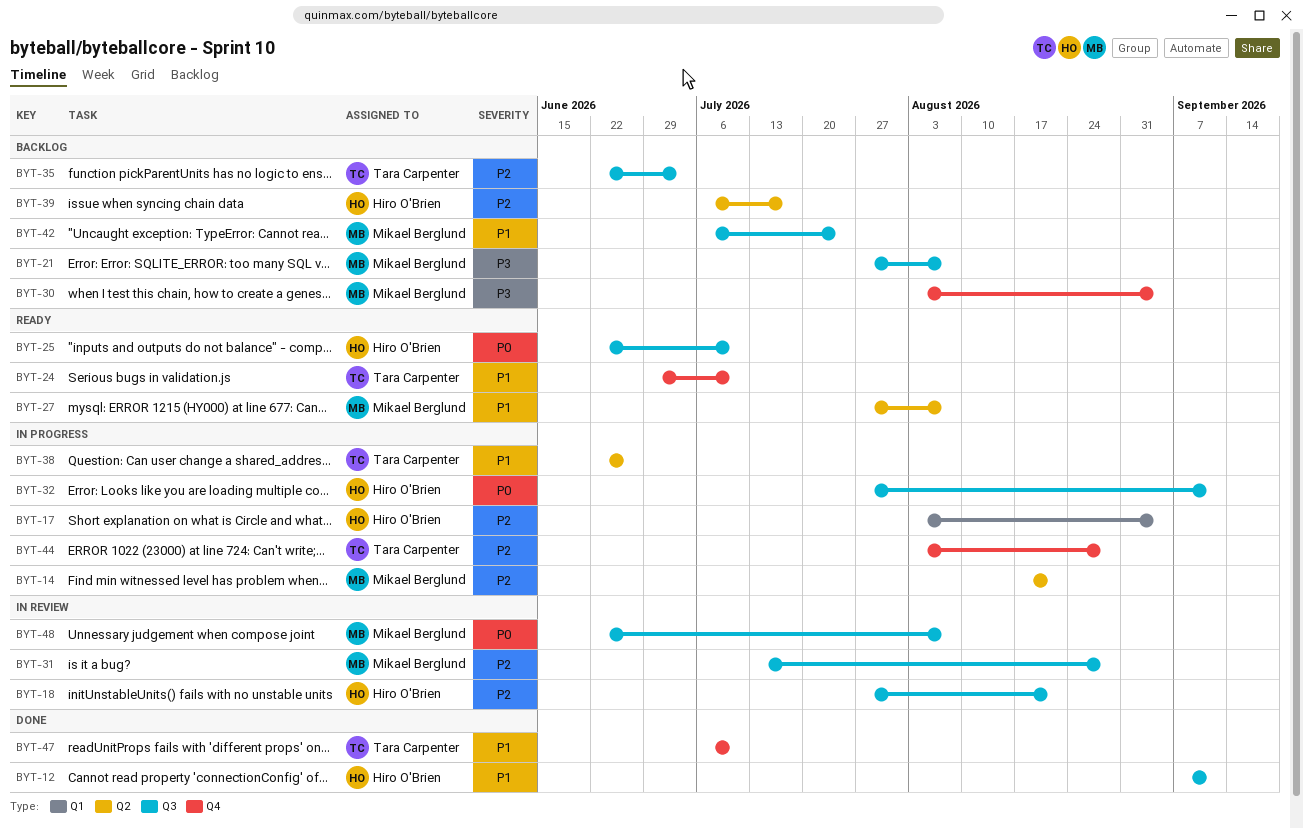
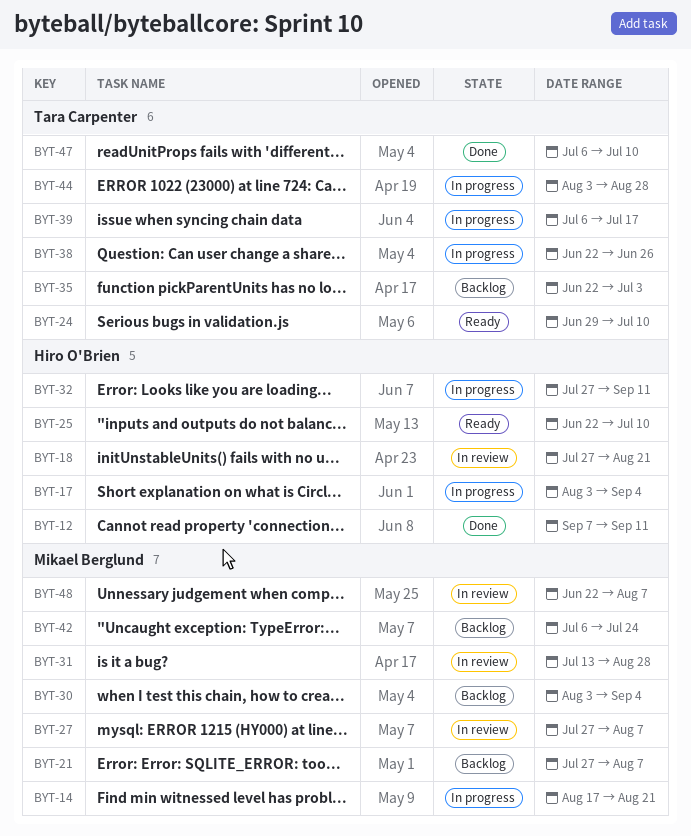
BYT-27, status: Ready -> In review
BYT-39, status: Backlog -> In progress
BYT-39, owner: Hiro O'Brien -> Tara Carpenter

